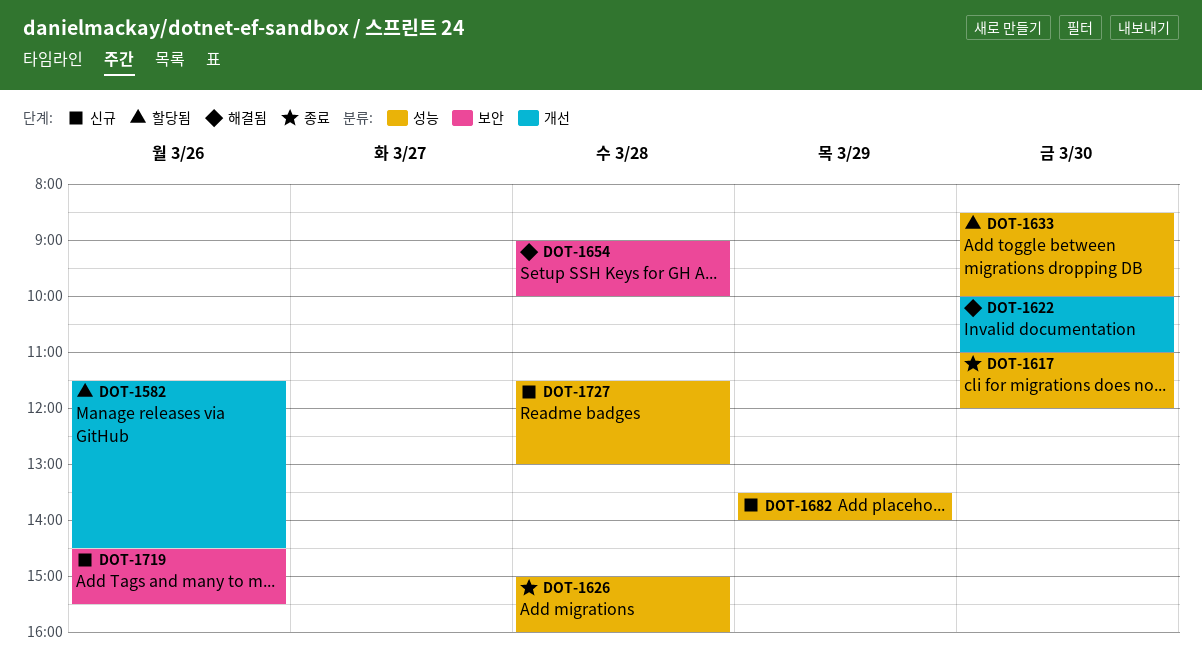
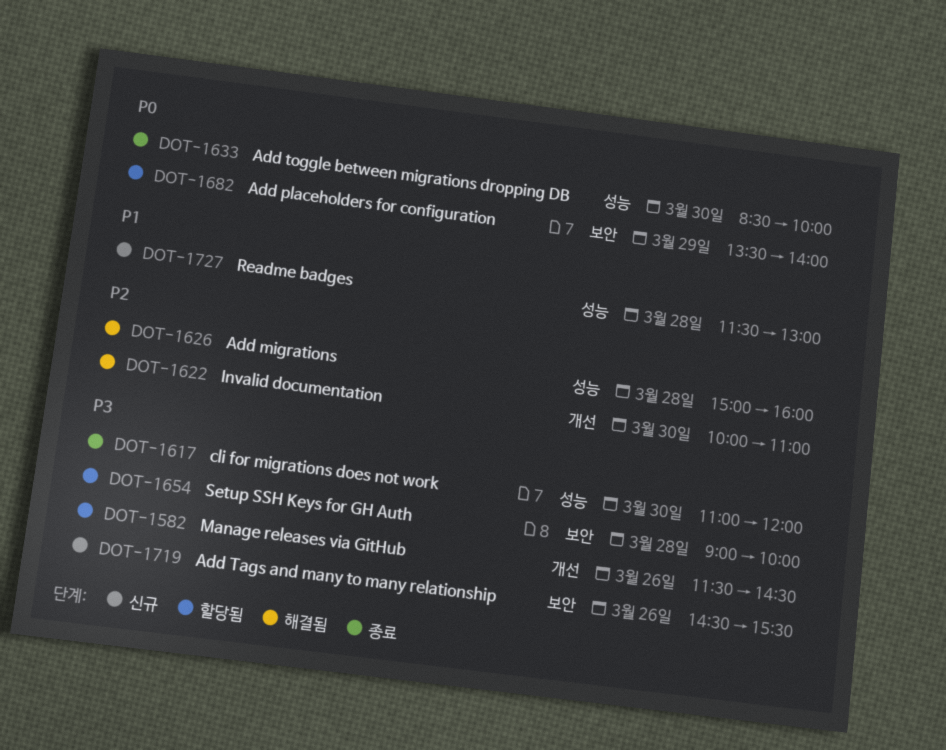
DOT-1626, status: 종료 -> 해결됨
DOT-1633, status: 할당됨 -> 종료
DOT-1654, status: 해결됨 -> 할당됨
DOT-1682, status: 신규 -> 할당됨
DOT-1682, label: 성능 -> 보안

